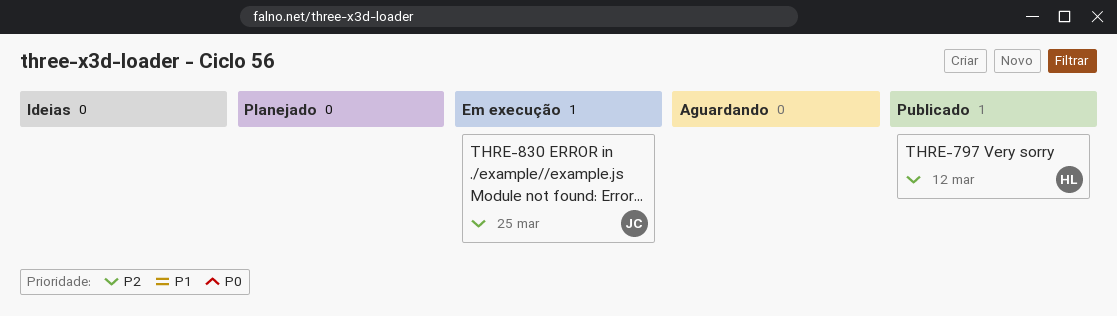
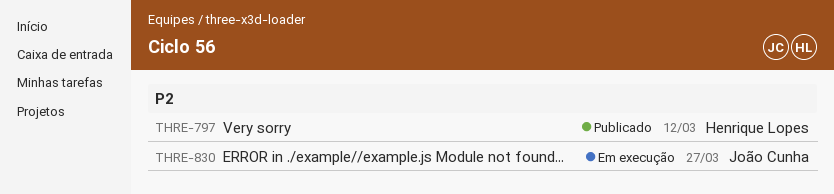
THRE-830, due: Mar 25 -> Mar 27

